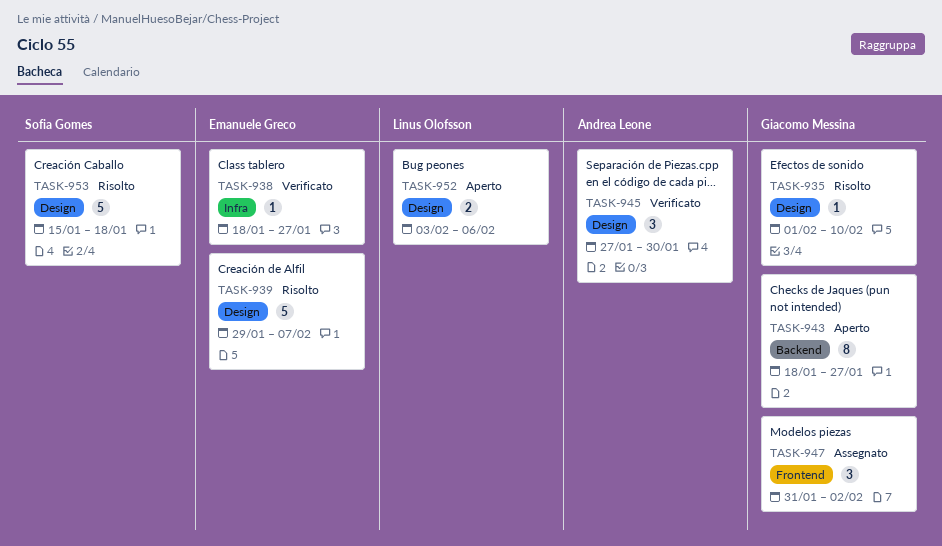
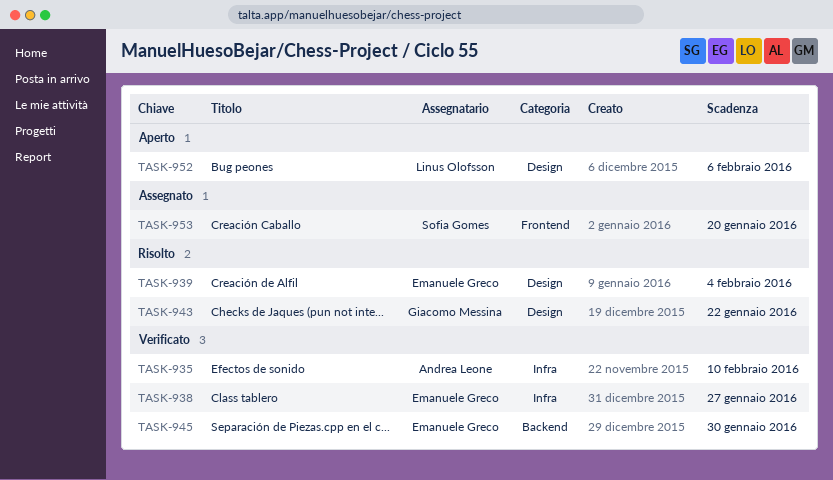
TASK-935, status: Risolto -> Verificato
TASK-935, owner: Giacomo Messina -> Andrea Leone
TASK-935, label: Design -> Infra
TASK-939, due: Feb 7 -> Feb 4
TASK-943, status: Aperto -> Risolto
TASK-943, label: Backend -> Design
TASK-943, due: Jan 27 -> Jan 22
TASK-945, owner: Andrea Leone -> Emanuele Greco
TASK-945, label: Design -> Backend
TASK-947: present -> none
TASK-953, status: Risolto -> Assegnato
TASK-953, label: Design -> Frontend
TASK-953, due: Jan 18 -> Jan 20

